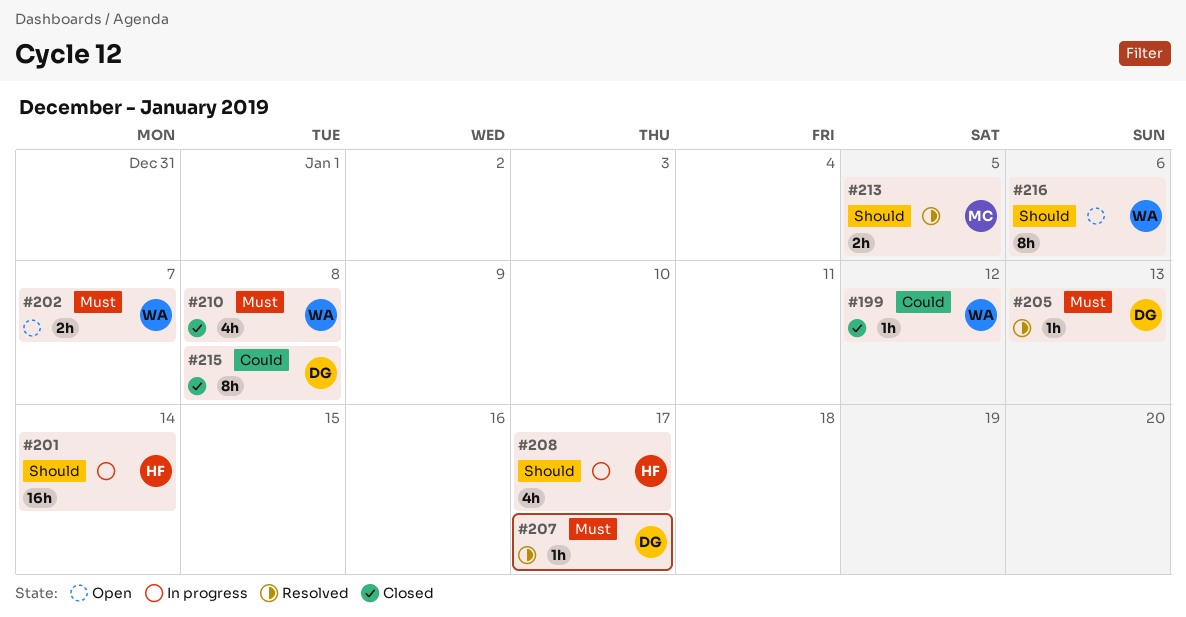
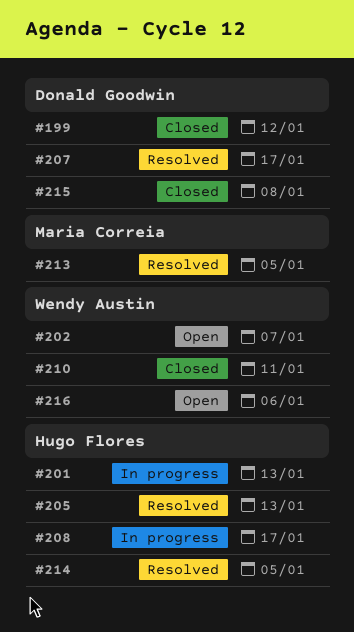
#199, owner: Wendy Austin -> Donald Goodwin
#201, due: Jan 14 -> Jan 13
#205, owner: Donald Goodwin -> Hugo Flores
#210, due: Jan 8 -> Jan 11
#214: none -> present

